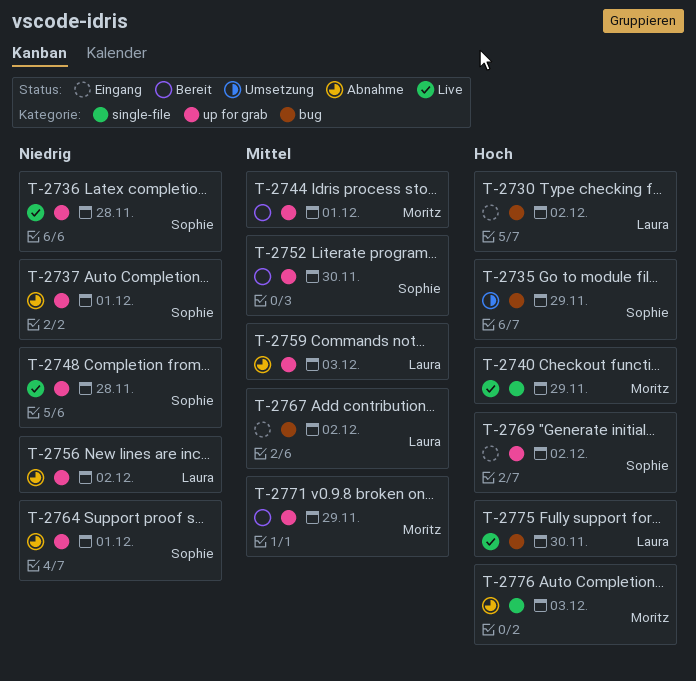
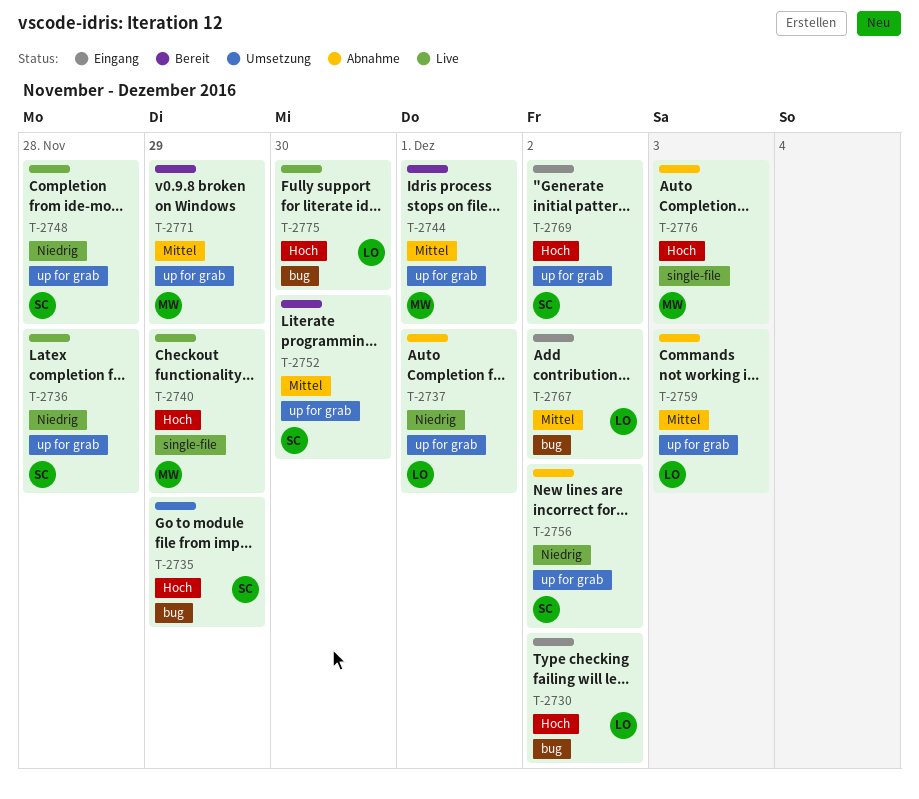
T-2737, owner: Sophie -> Laura
T-2756, owner: Laura -> Sophie
T-2764: present -> none

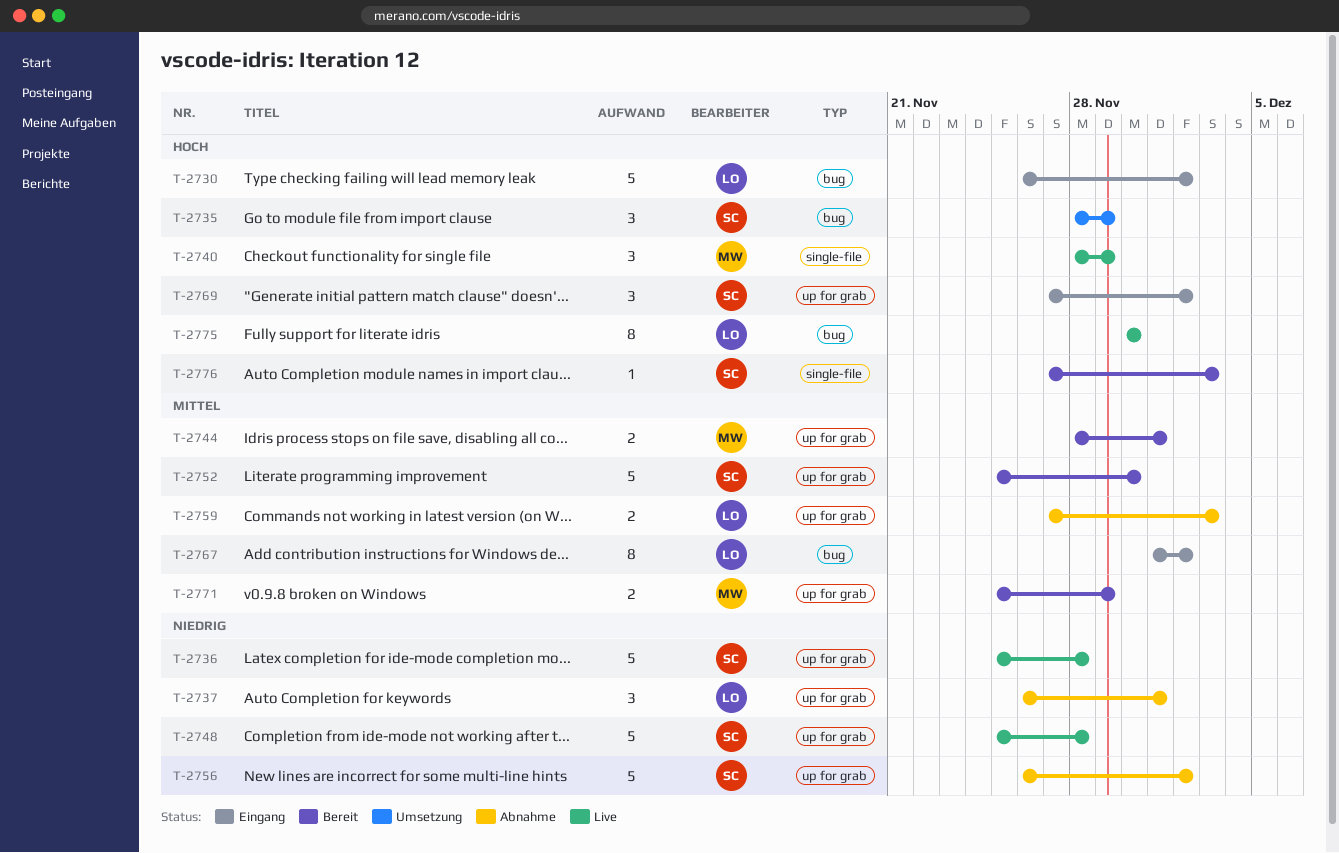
T-2776, status: Abnahme -> Bereit
T-2776, owner: MW -> SC

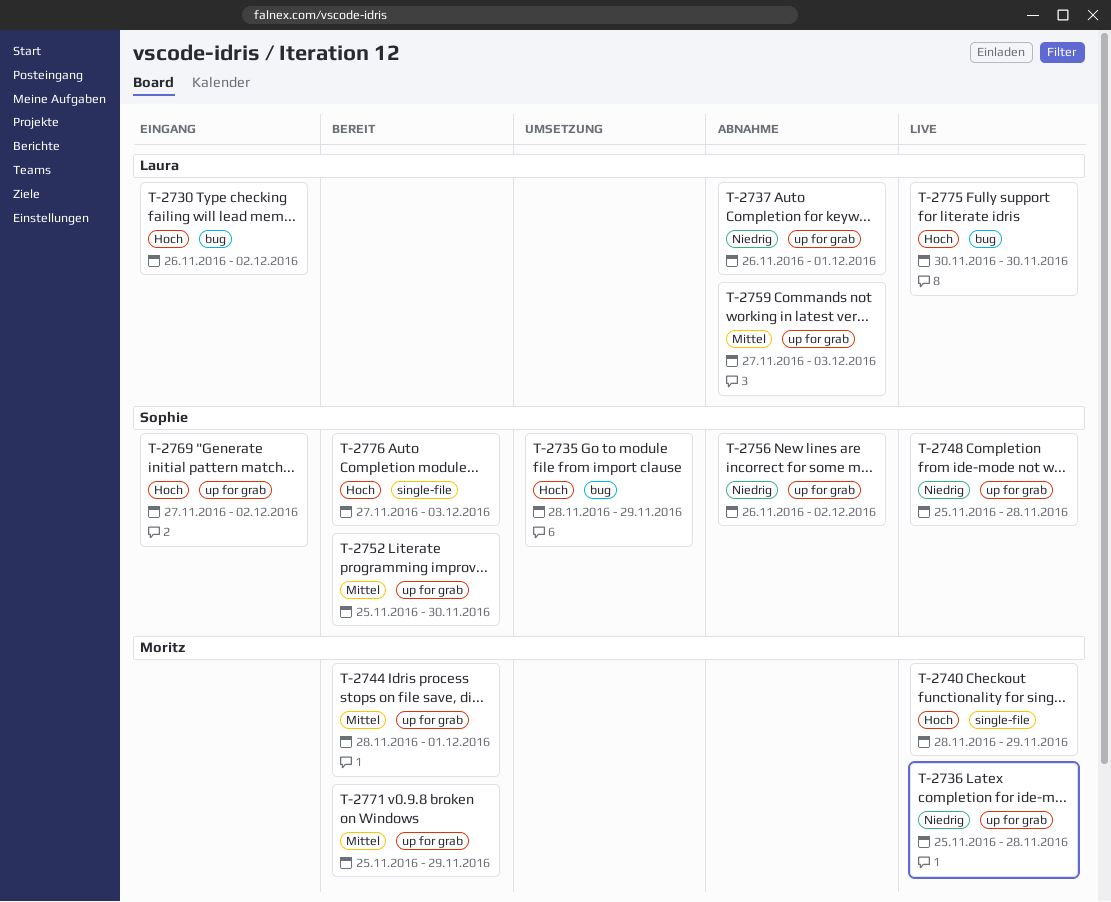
T-2736, owner: Sophie -> Moritz
T-2767: present -> none

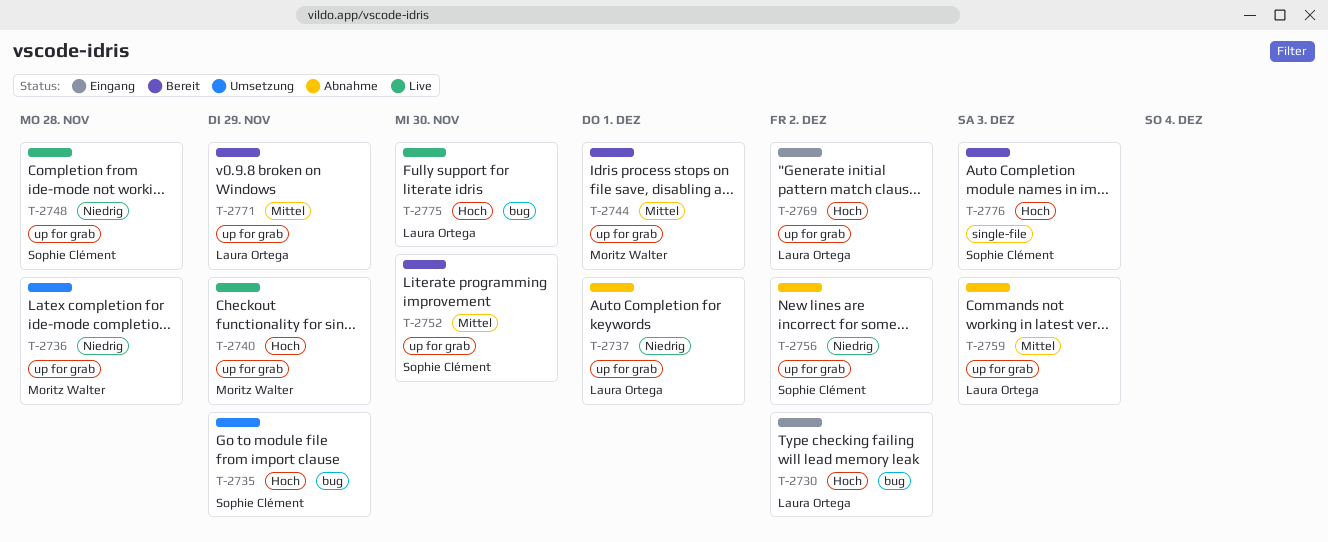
T-2736, status: Live -> Umsetzung
T-2740, label: single-file -> up for grab
T-2769, owner: Sophie Clément -> Laura Ortega
T-2771, owner: Moritz Walter -> Laura Ortega

